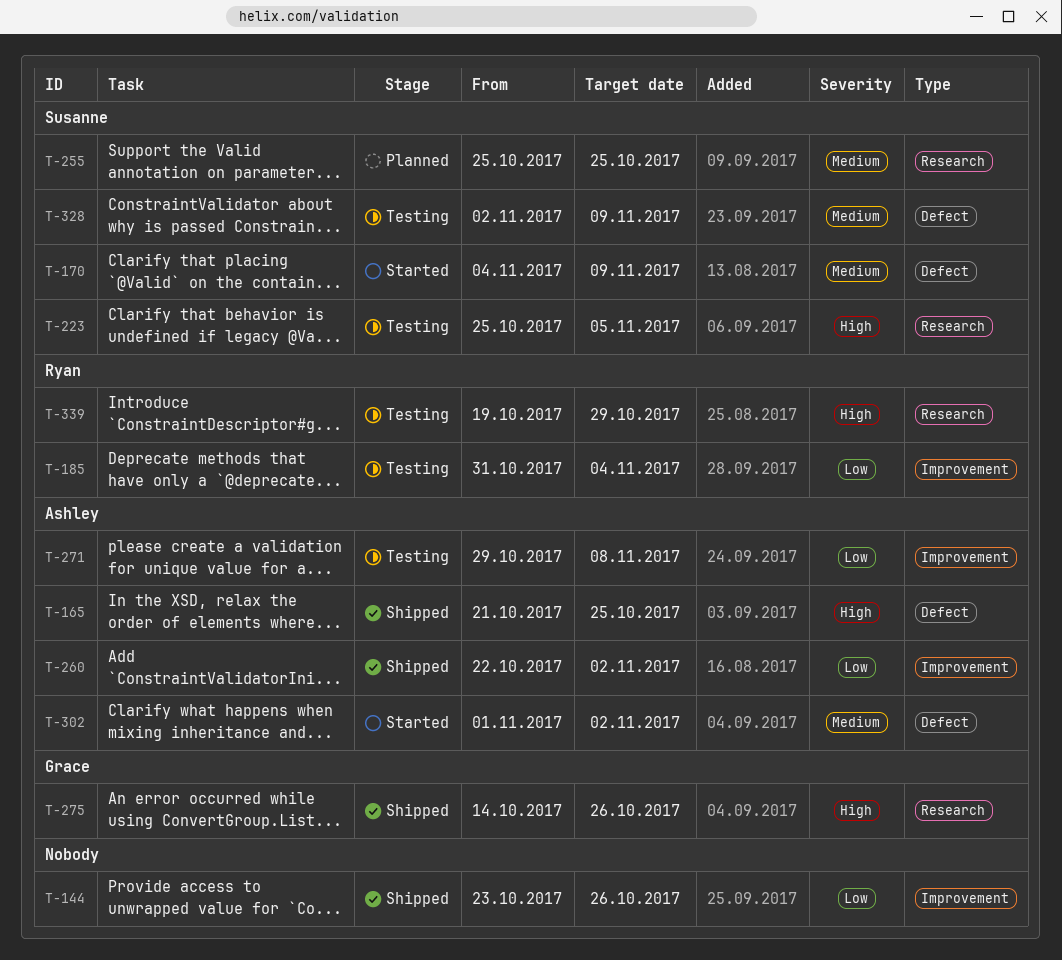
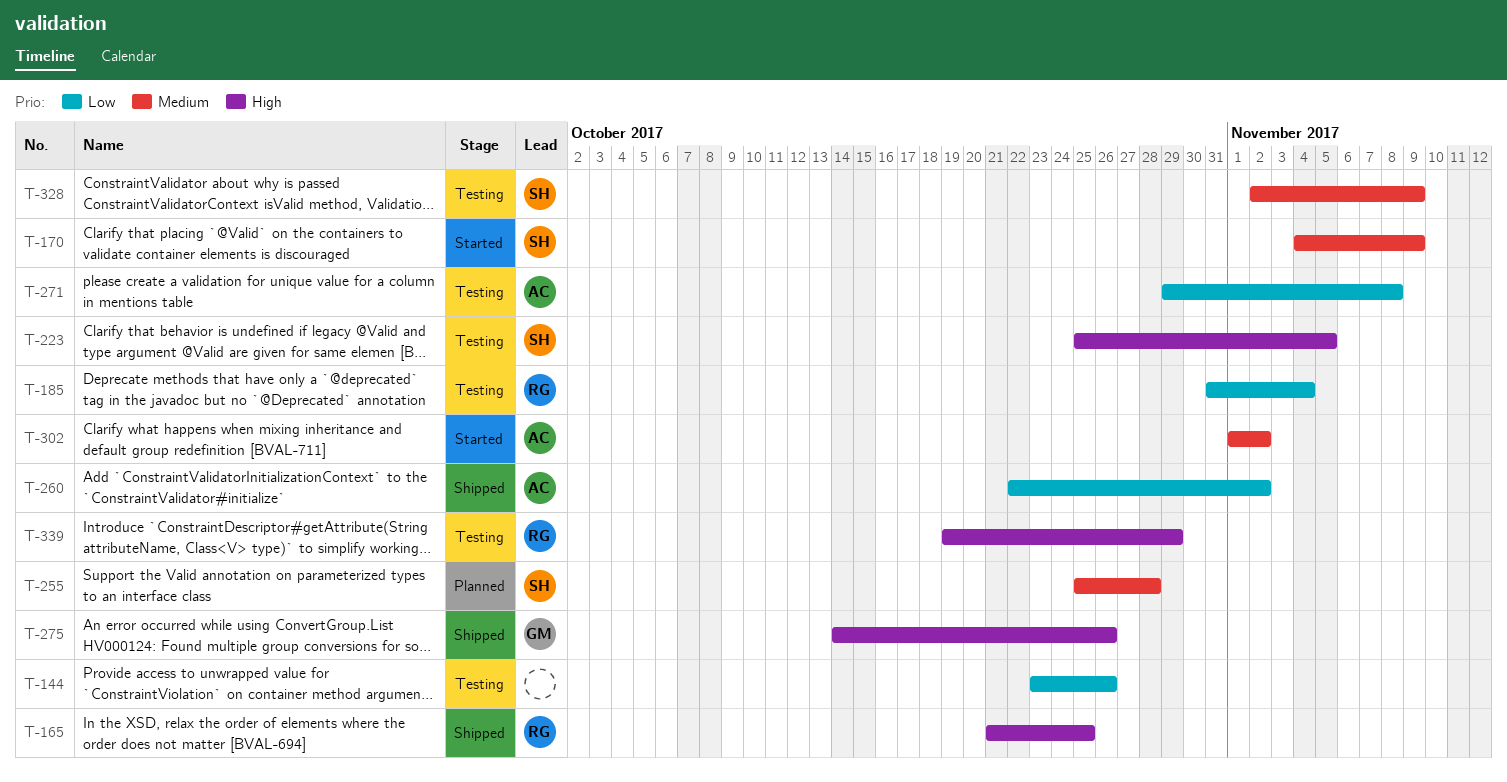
T-144, status: Shipped -> Testing
T-165, owner: Ashley -> Ryan
T-255, due: Oct 25 -> Oct 28

